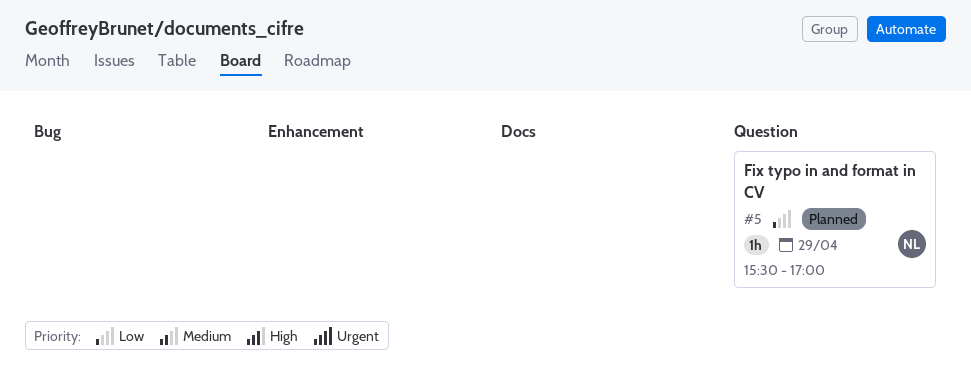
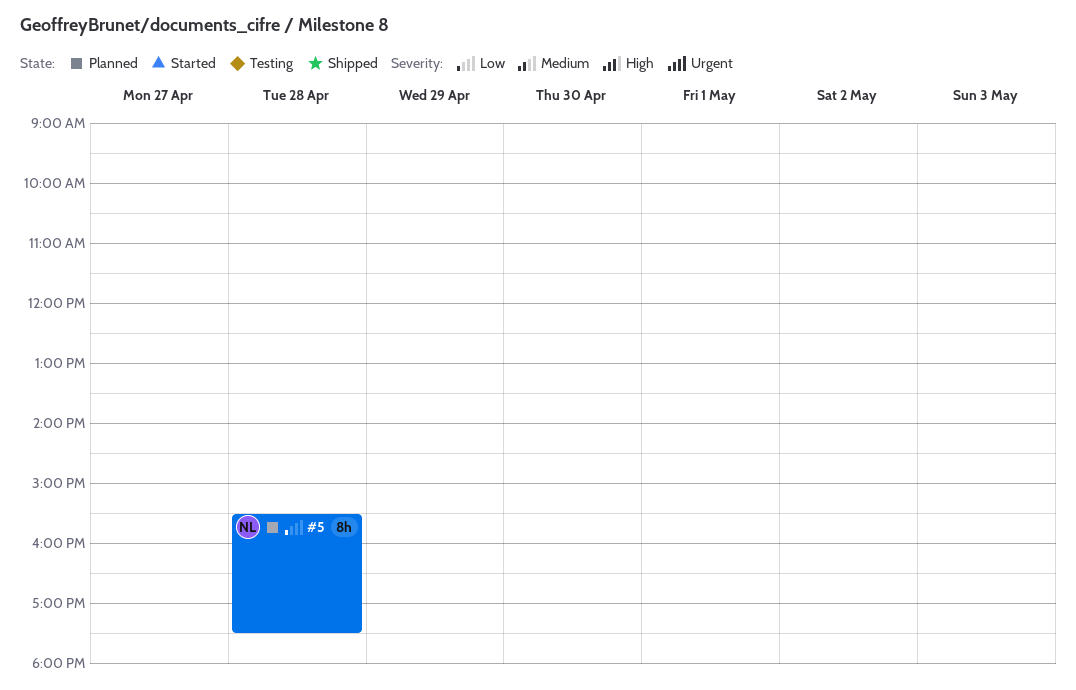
#5, estimate: 1h -> 8h
#5, day: Apr 29 -> Apr 28
#5, ends: 17:00 -> 17:30

